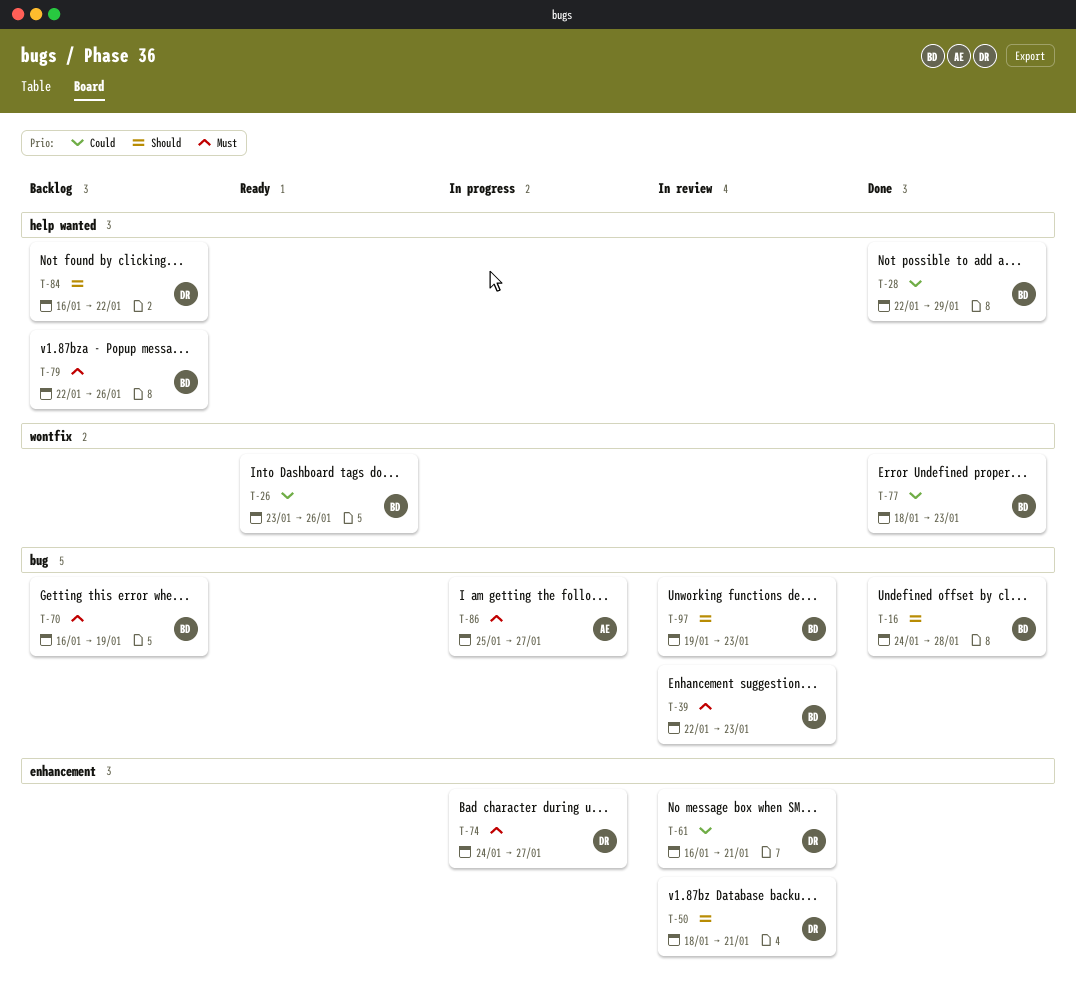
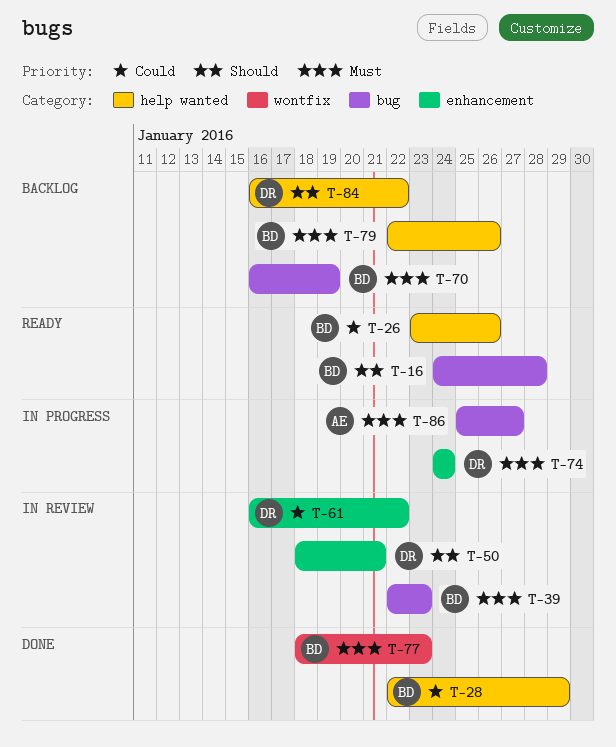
T-16, status: Done -> Ready
T-26, label: wontfix -> help wanted
T-61, due: Jan 21 -> Jan 22
T-74, due: Jan 27 -> Jan 24
T-77, priority: Could -> Must
T-97: present -> none

